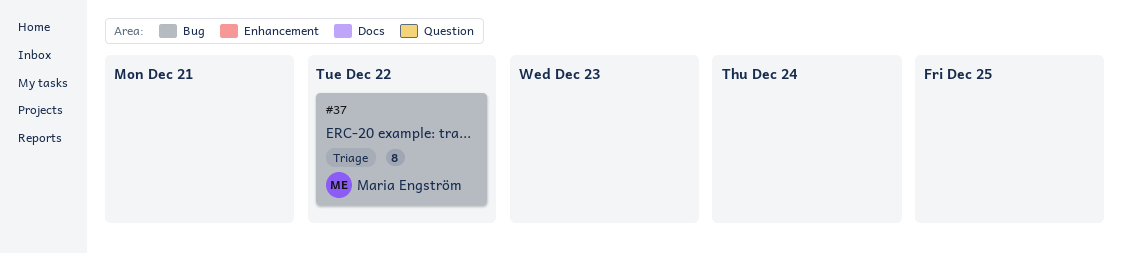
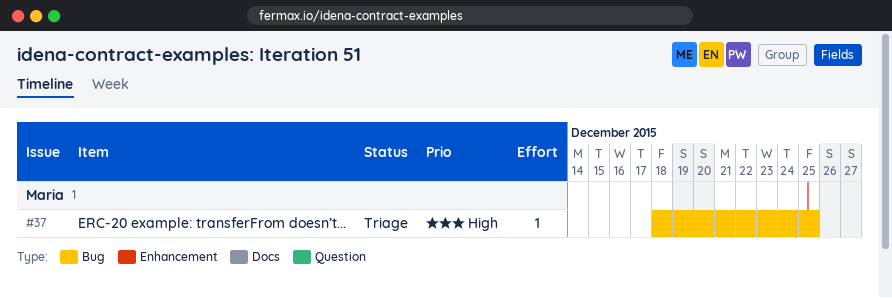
#37, estimate: 8 -> 1
#37, due: Dec 22 -> Dec 25

